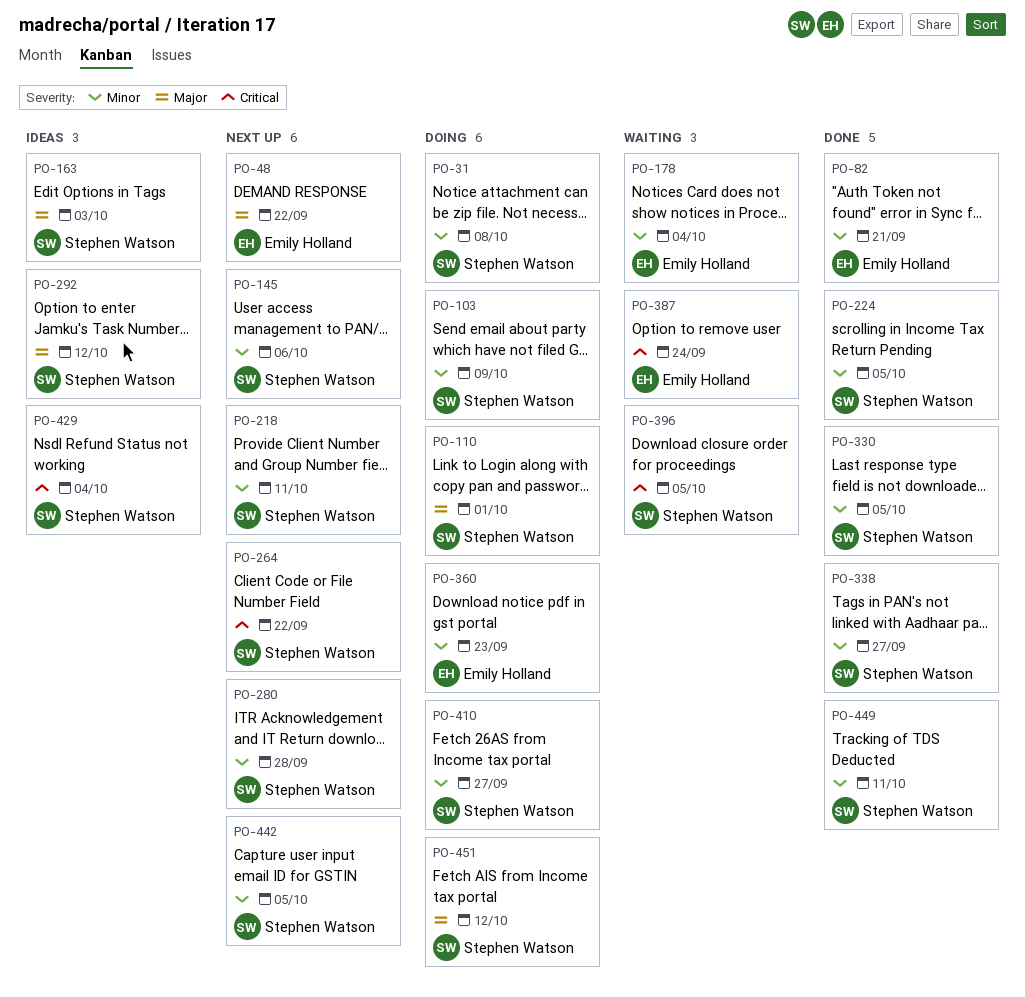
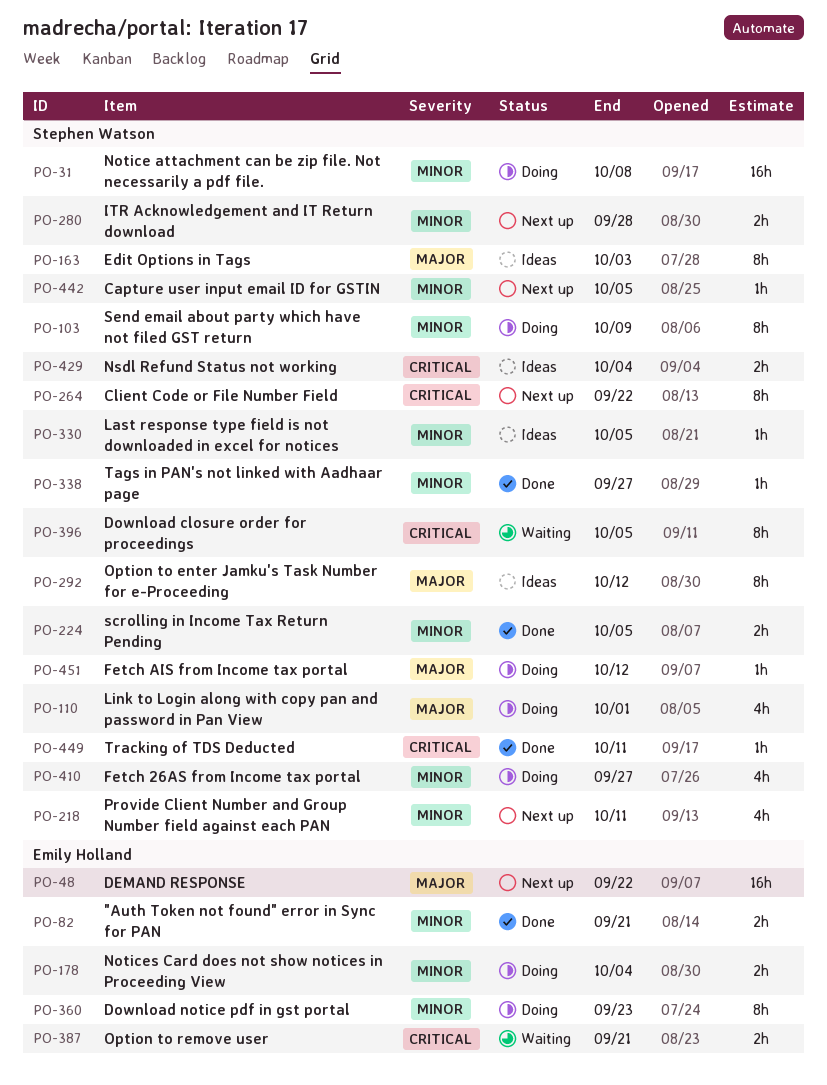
PO-145: present -> none
PO-178, status: Waiting -> Doing
PO-330, status: Done -> Ideas
PO-387, due: Sep 24 -> Sep 21
PO-449, priority: Minor -> Critical

